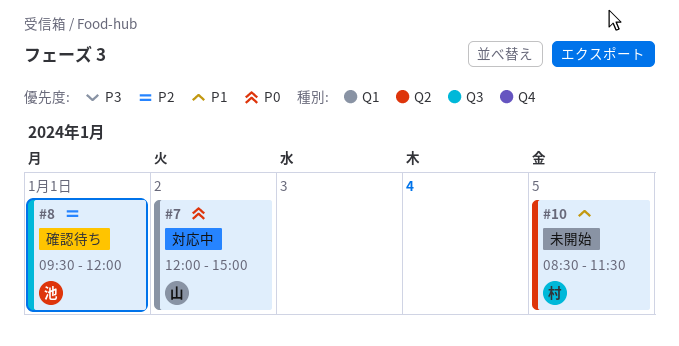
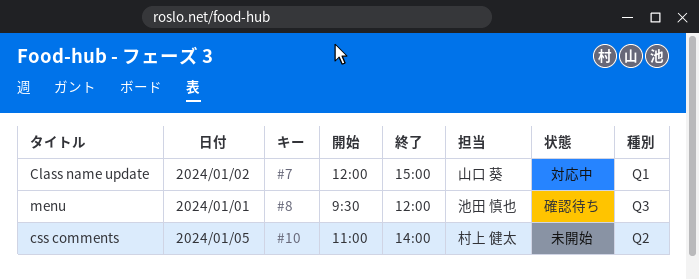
#10, begins: 08:30 -> 11:00
#10, ends: 11:30 -> 14:00

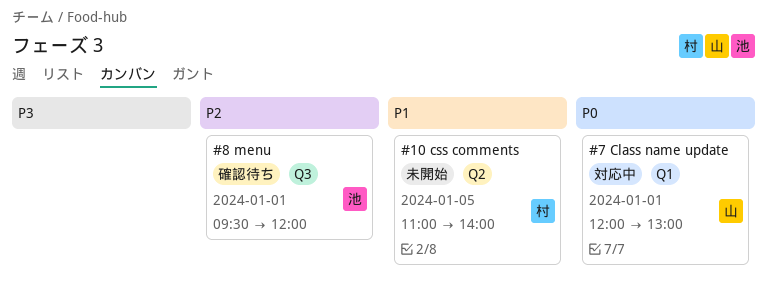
#7, day: Jan 2 -> Jan 1
#7, ends: 15:00 -> 13:00

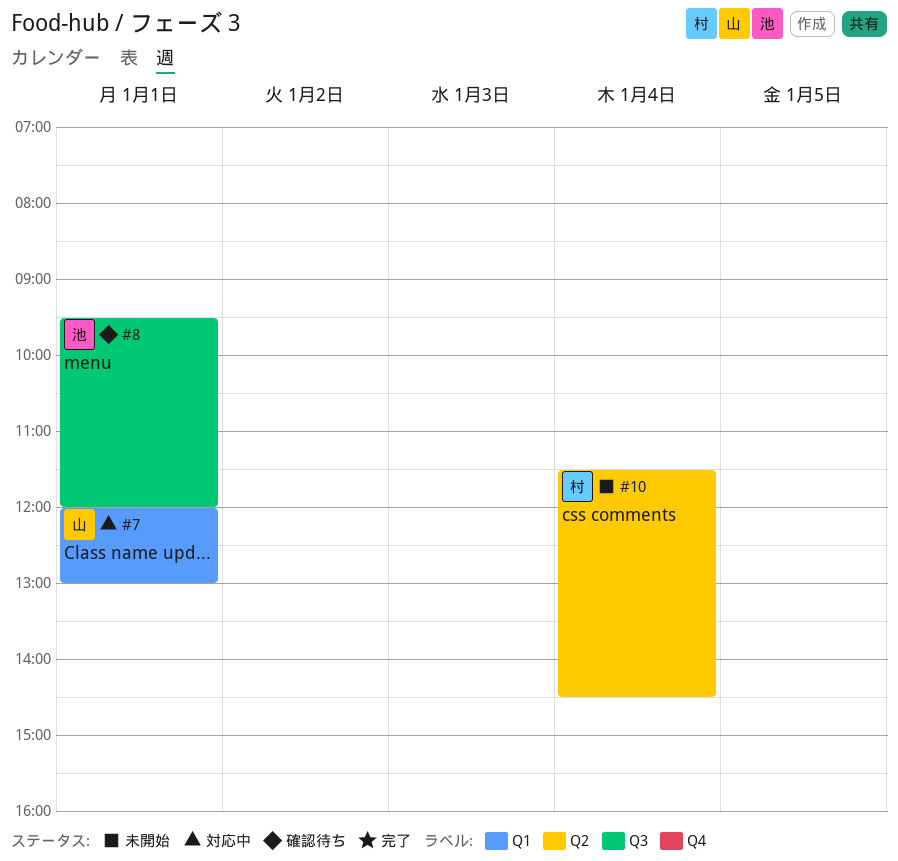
#10, day: Jan 5 -> Jan 4
#10, begins: 11:00 -> 11:30
#10, ends: 14:00 -> 14:30

